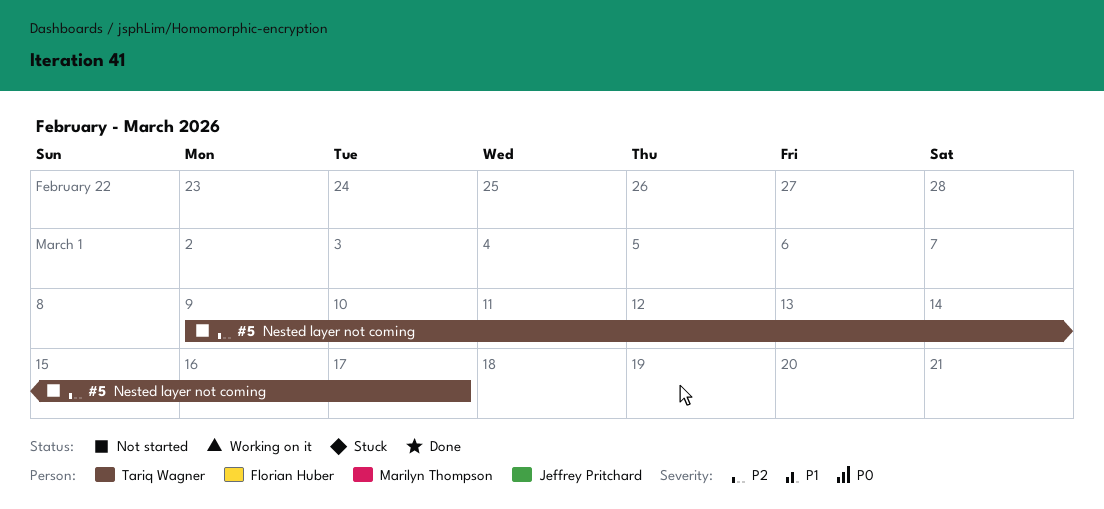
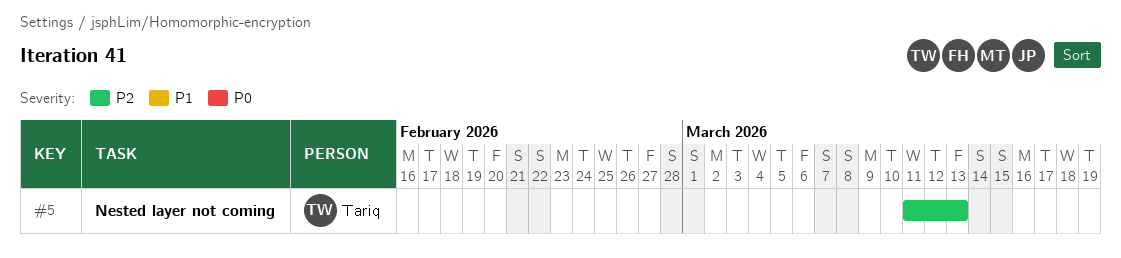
#5, start: Mar 9 -> Mar 11
#5, due: Mar 17 -> Mar 13

